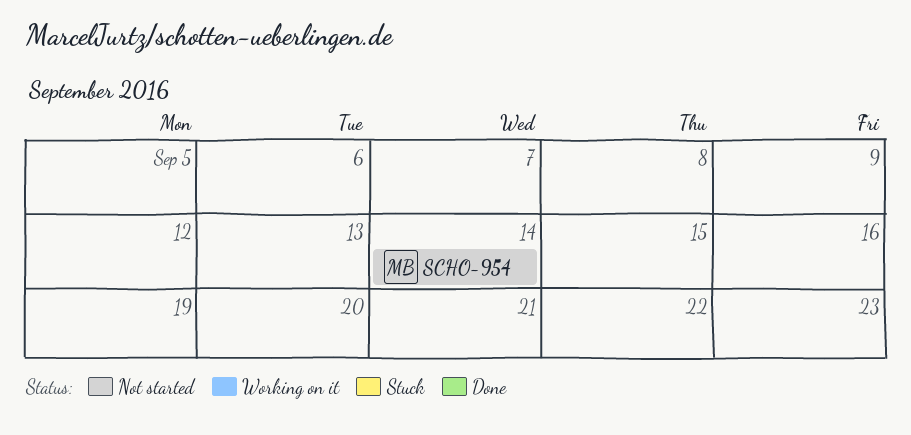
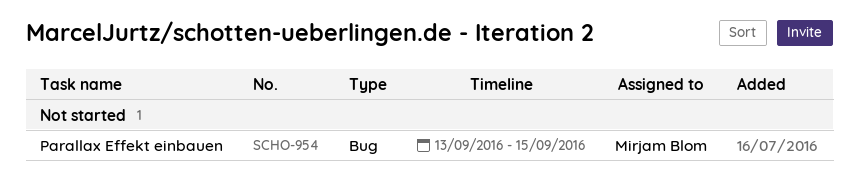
SCHO-954, start: Sep 14 -> Sep 13
SCHO-954, due: Sep 14 -> Sep 15

